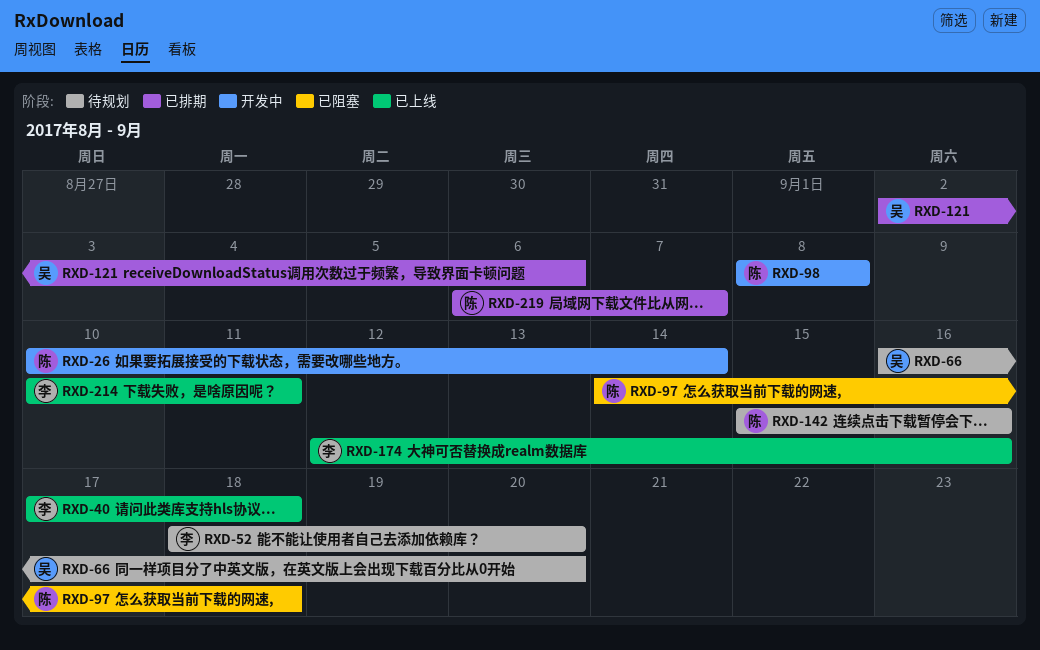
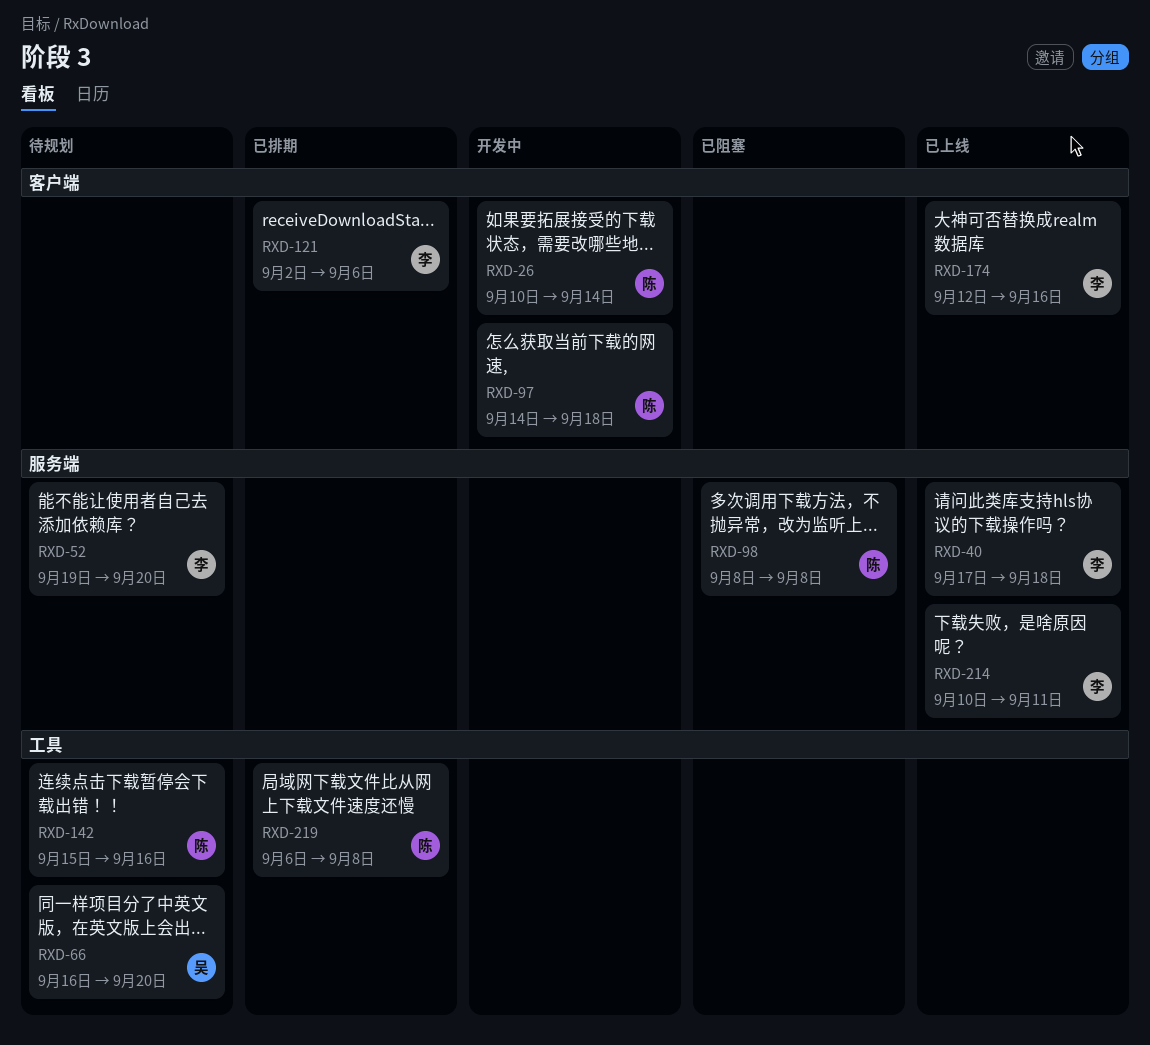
RXD-52, start: Sep 18 -> Sep 19
RXD-97, status: 已阻塞 -> 开发中
RXD-98, status: 开发中 -> 已阻塞
RXD-121, owner: 吴 -> 李
RXD-219, due: Sep 7 -> Sep 8

